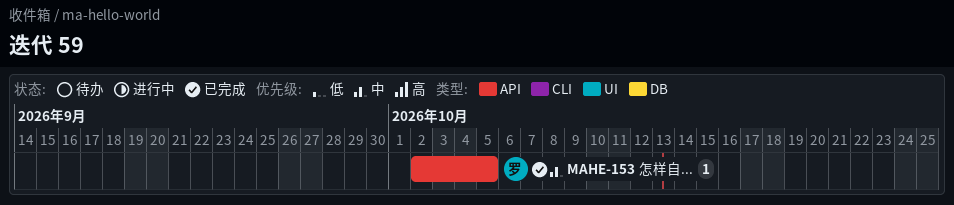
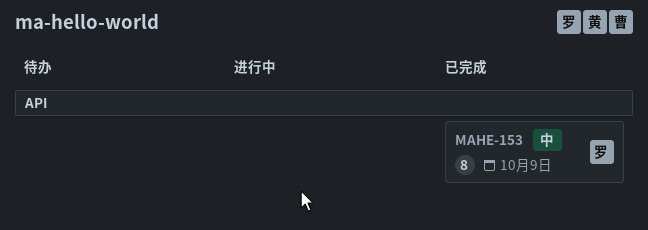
MAHE-153, estimate: 1 -> 8
MAHE-153, due: Oct 5 -> Oct 9

